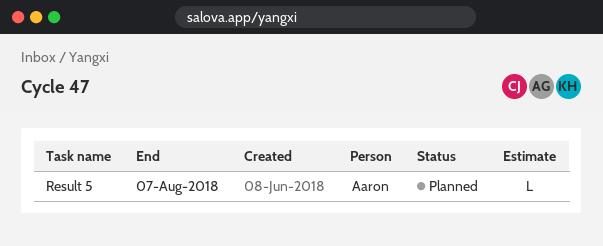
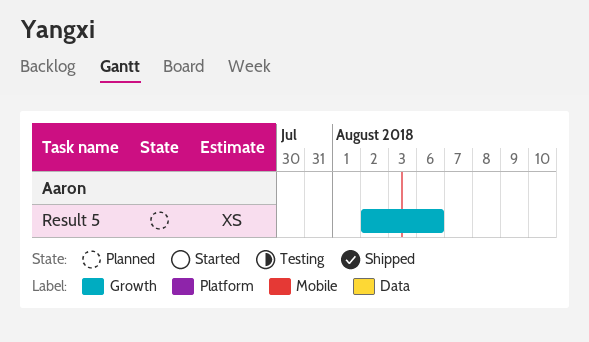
Result 5, estimate: L -> XS
Result 5, due: Aug 7 -> Aug 6

